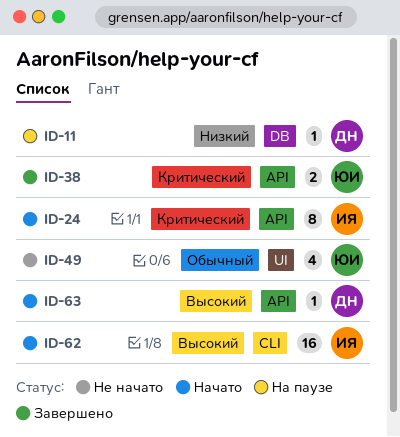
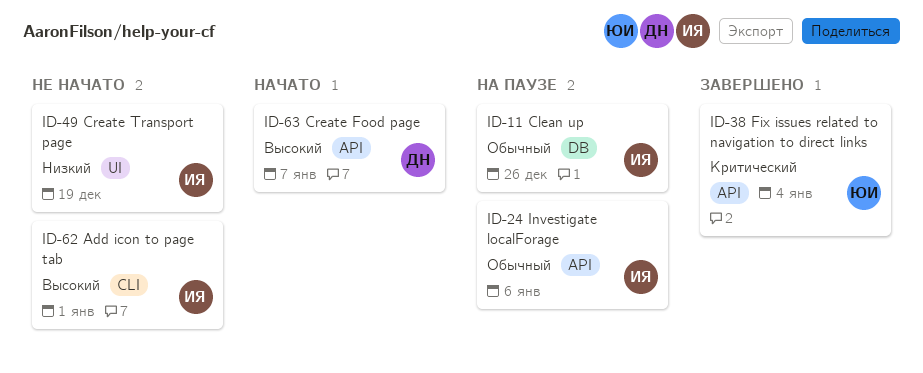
ID-11, owner: ДН -> ИЯ
ID-11, priority: Низкий -> Обычный
ID-24, status: Начато -> На паузе
ID-24, priority: Критический -> Обычный
ID-49, owner: ЮИ -> ИЯ
ID-49, priority: Обычный -> Низкий
ID-62, status: Начато -> Не начато

